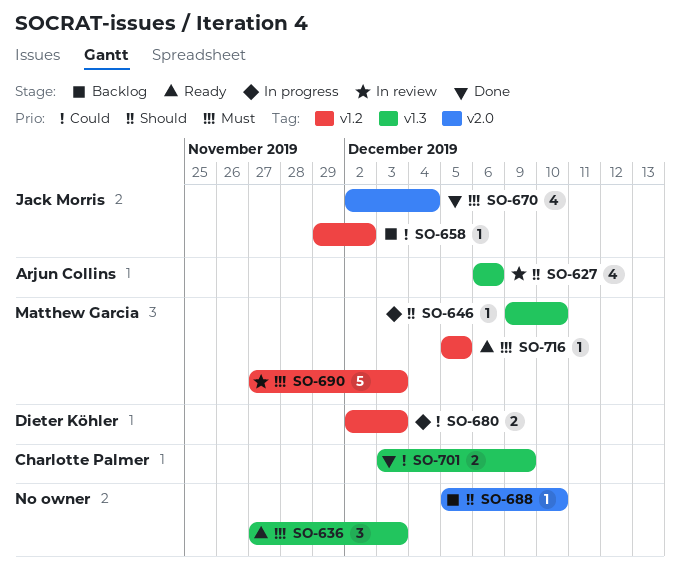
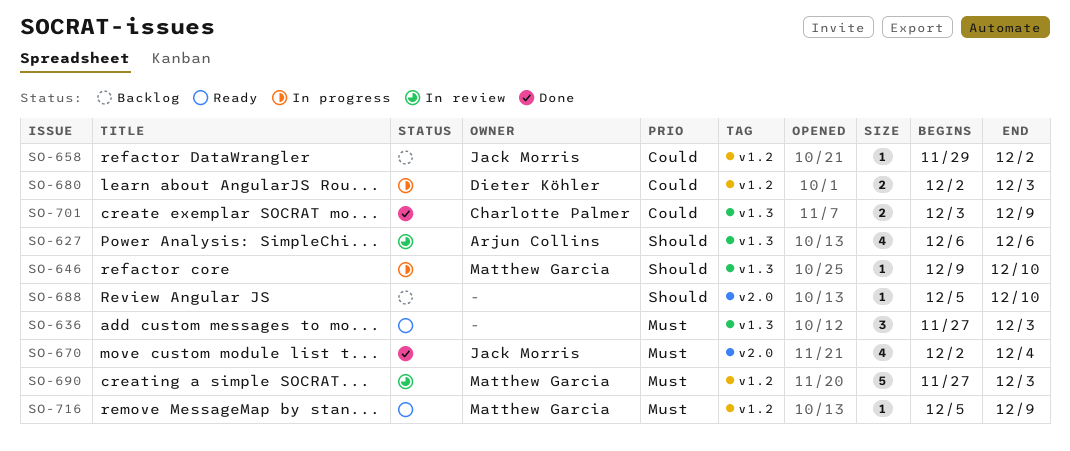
SO-716, due: Dec 5 -> Dec 9

